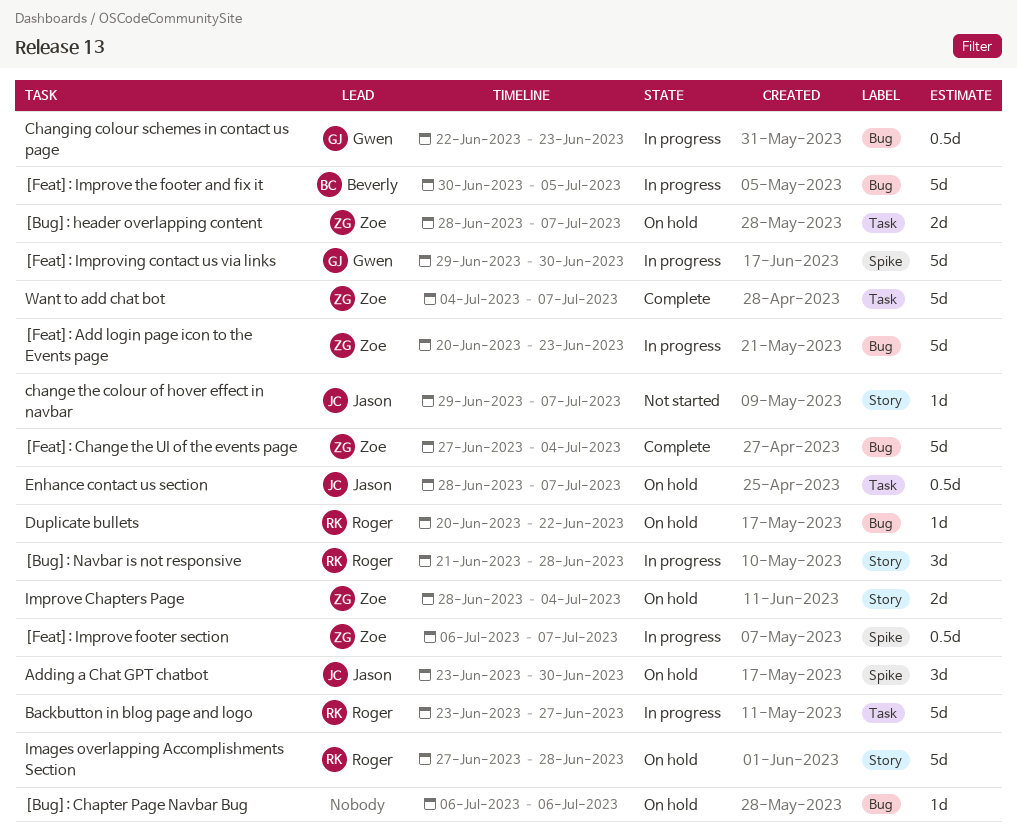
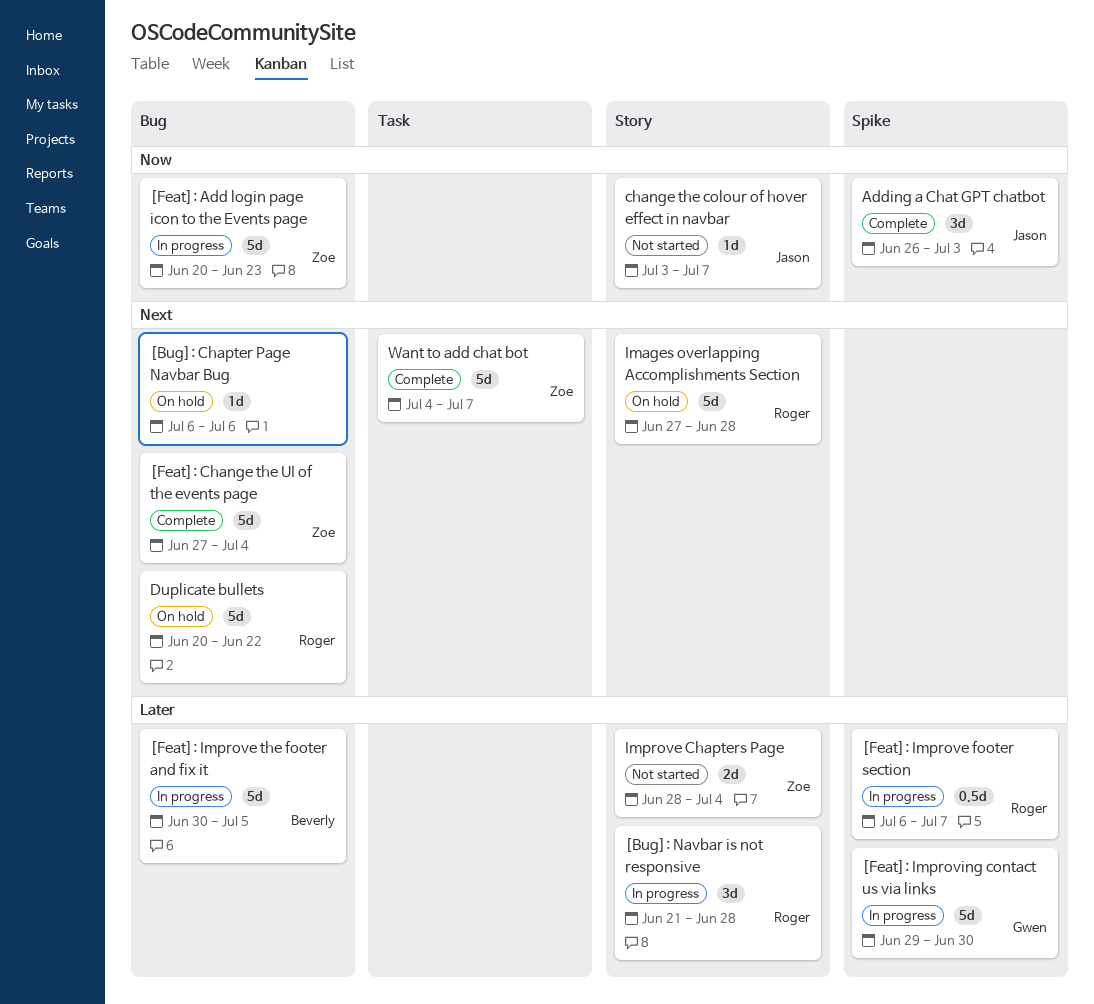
[Bug]: header overlapping content: present -> none
[Feat]: Improve footer section, owner: Zoe -> Roger
Adding a Chat GPT chatbot, status: On hold -> Complete
Adding a Chat GPT chatbot, start: Jun 23 -> Jun 26
Adding a Chat GPT chatbot, due: Jun 30 -> Jul 3
Backbutton in blog page and logo: present -> none
change the colour of hover effect in navbar, start: Jun 29 -> Jul 3
Changing colour schemes in contact us page: present -> none
Duplicate bullets, estimate: 1d -> 5d
Enhance contact us section: present -> none
Improve Chapters Page, status: On hold -> Not started

